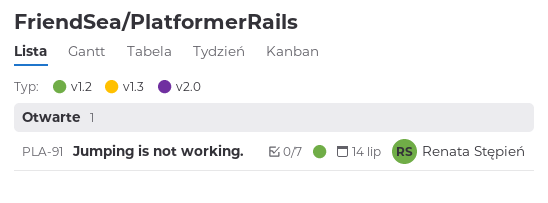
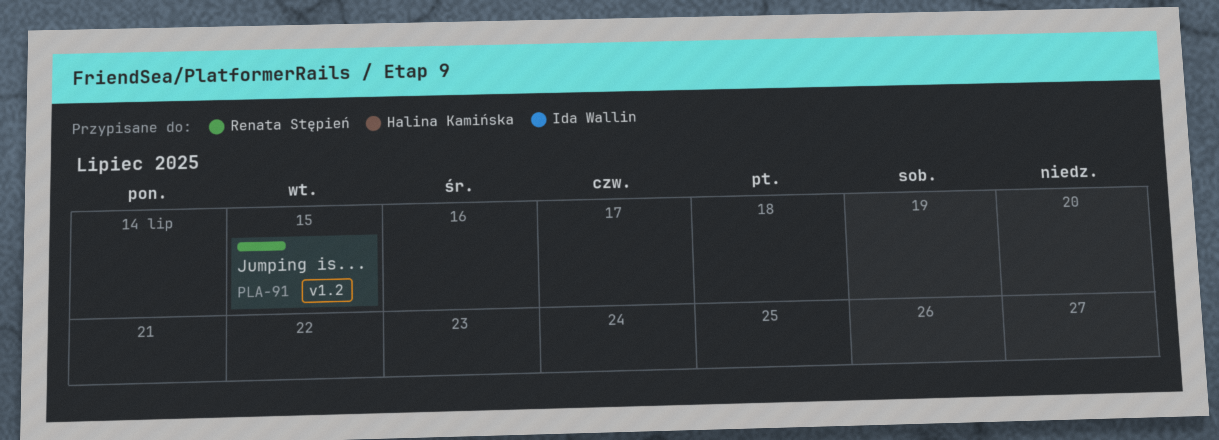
PLA-91, due: Jul 14 -> Jul 15

